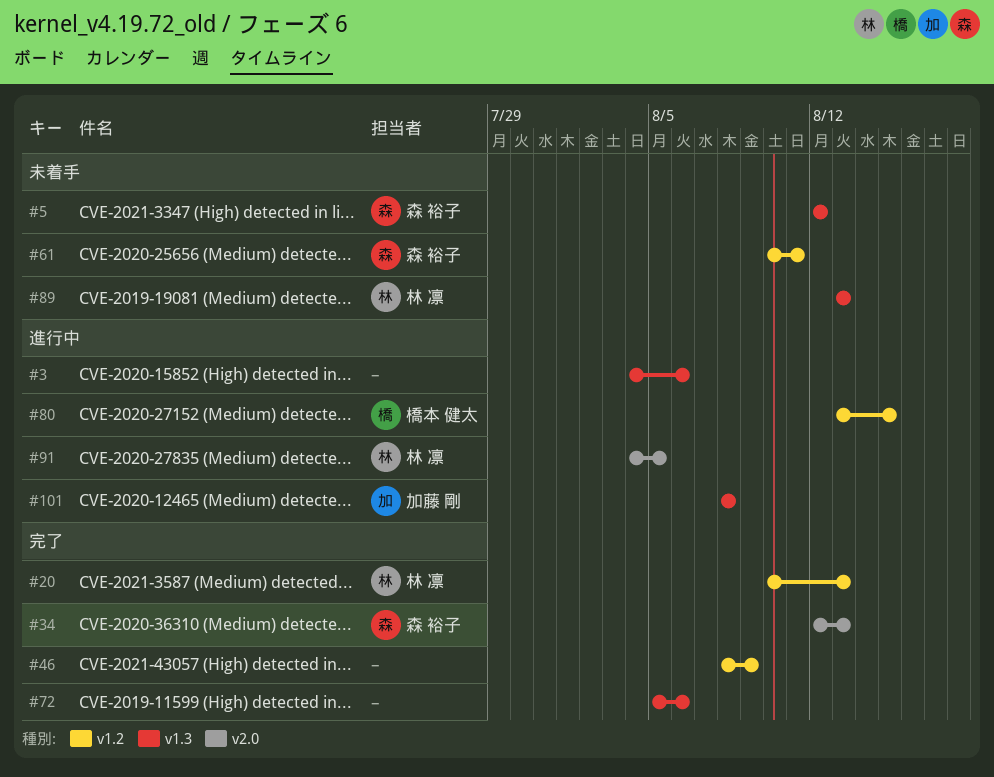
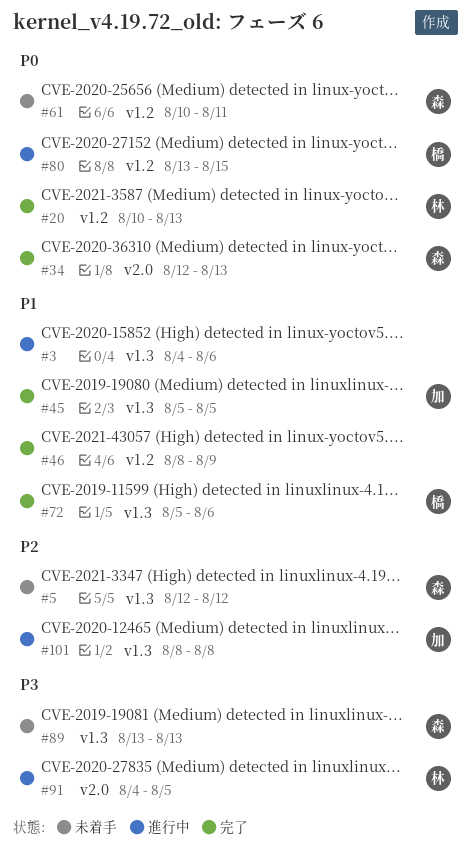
#45: none -> present
#72, owner: none -> 橋本 健太
#89, owner: 林 凛 -> 森 裕子

